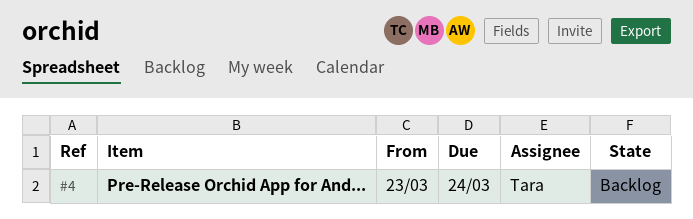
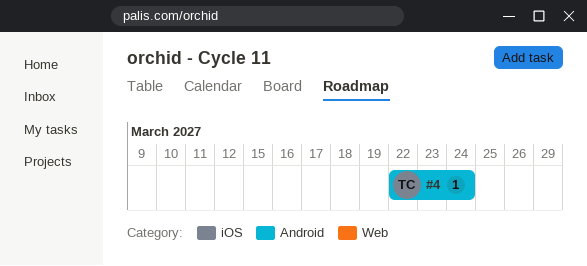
#4, start: Mar 23 -> Mar 22

